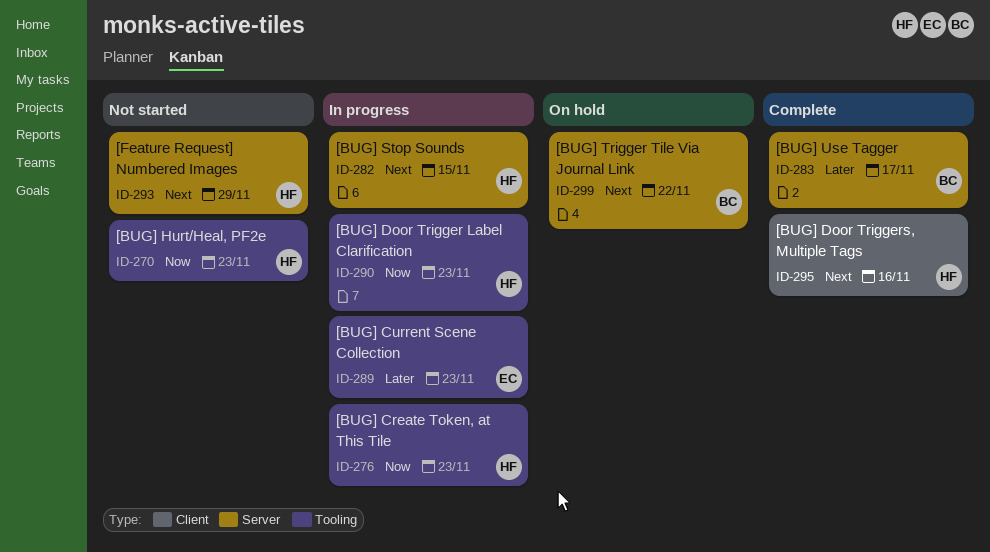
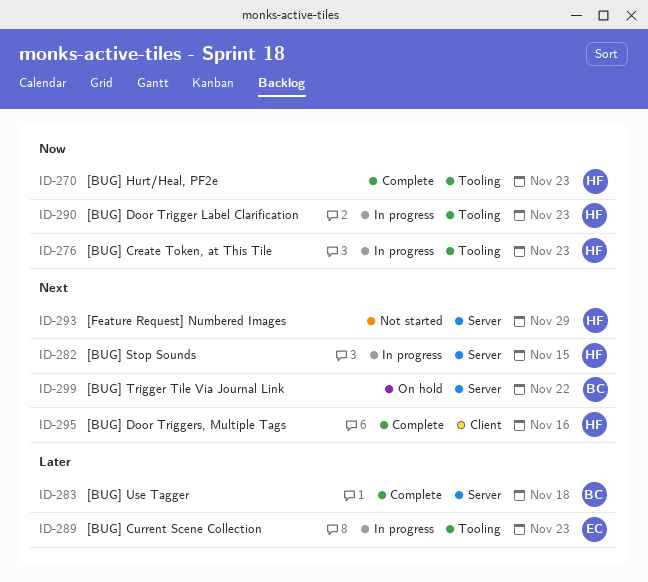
ID-270, status: Not started -> Complete
ID-283, due: Nov 17 -> Nov 18

